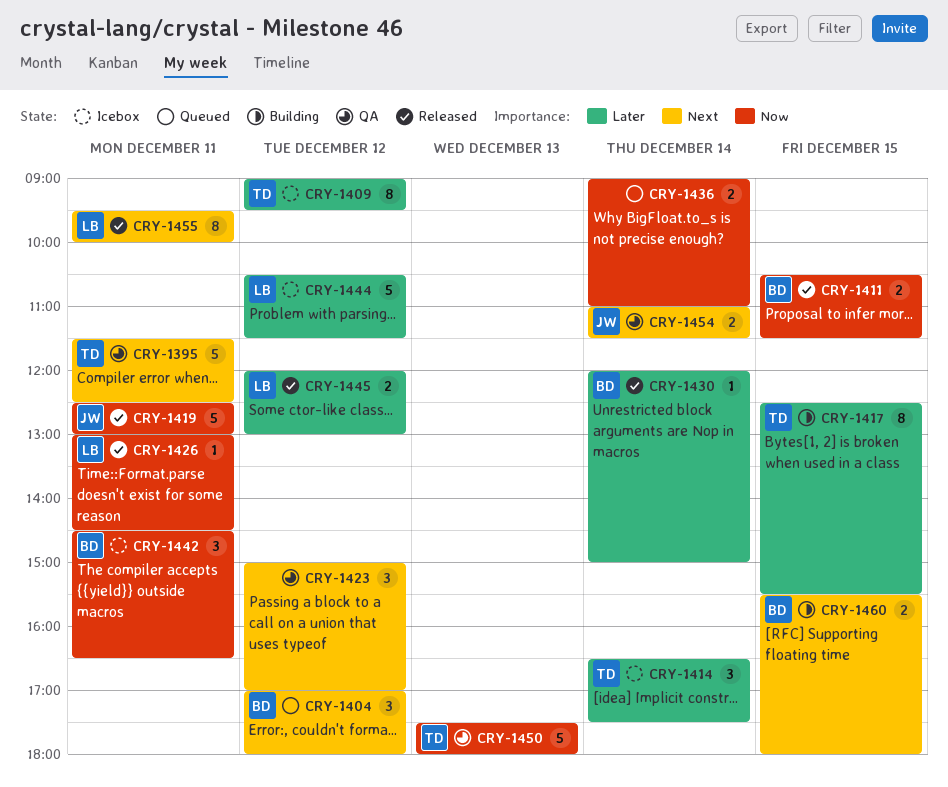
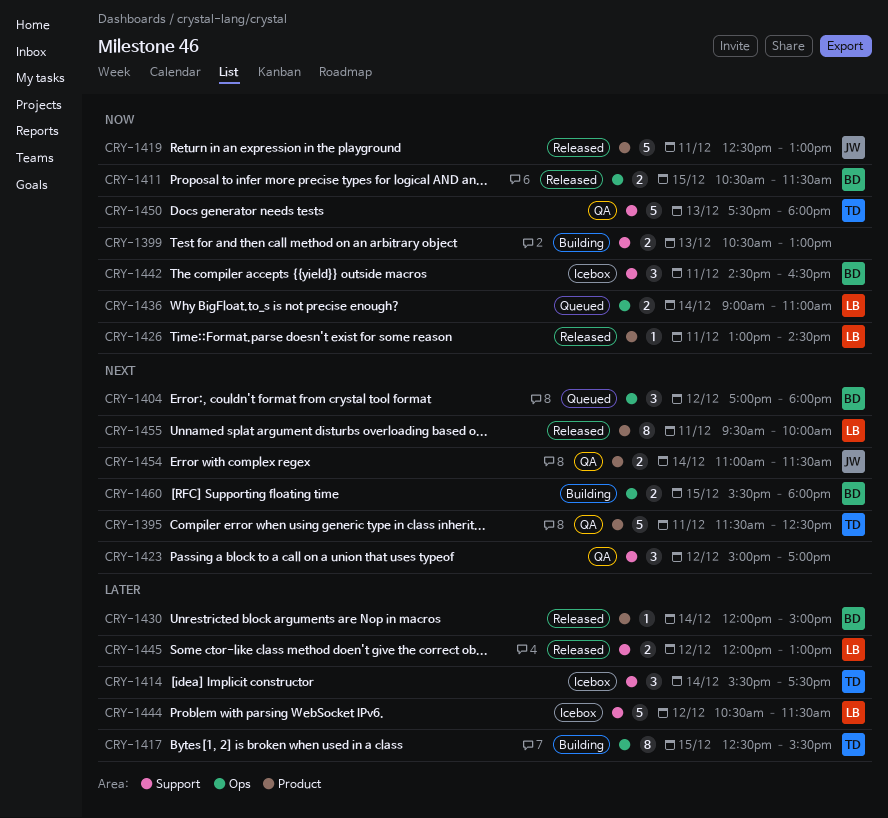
CRY-1399: none -> present
CRY-1409: present -> none
CRY-1414, begins: 16:30 -> 15:30
CRY-1436, owner: none -> LB

